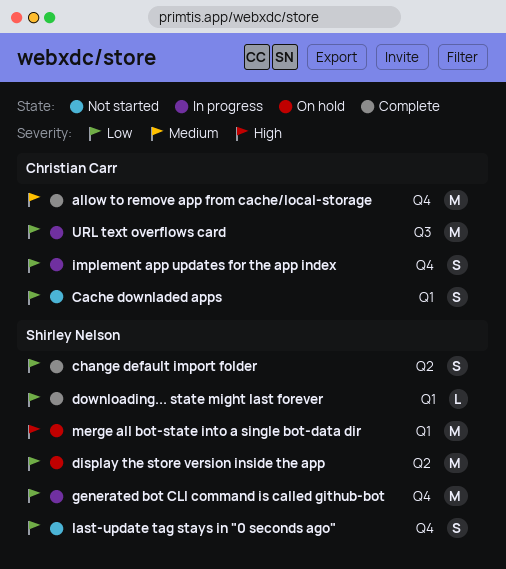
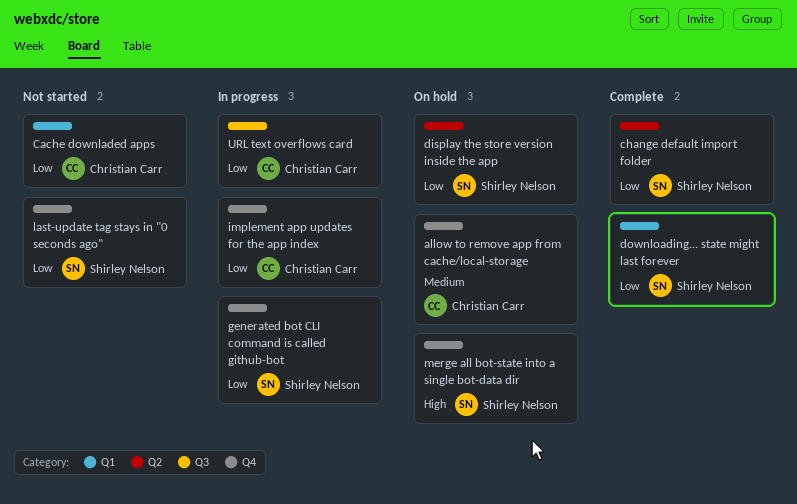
allow to remove app from cache/local-storage, status: Complete -> On hold
merge all bot-state into a single bot-data dir, label: Q1 -> Q4

